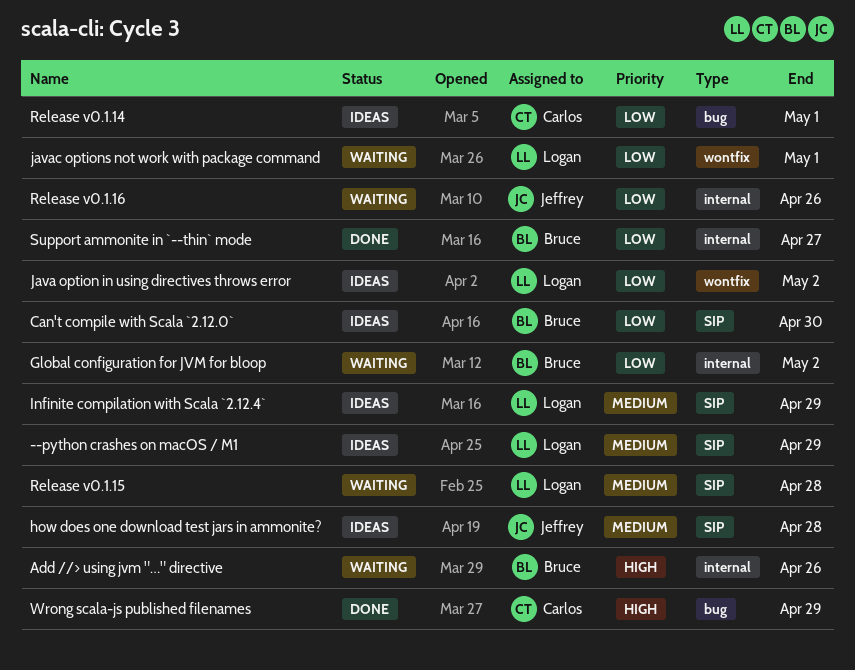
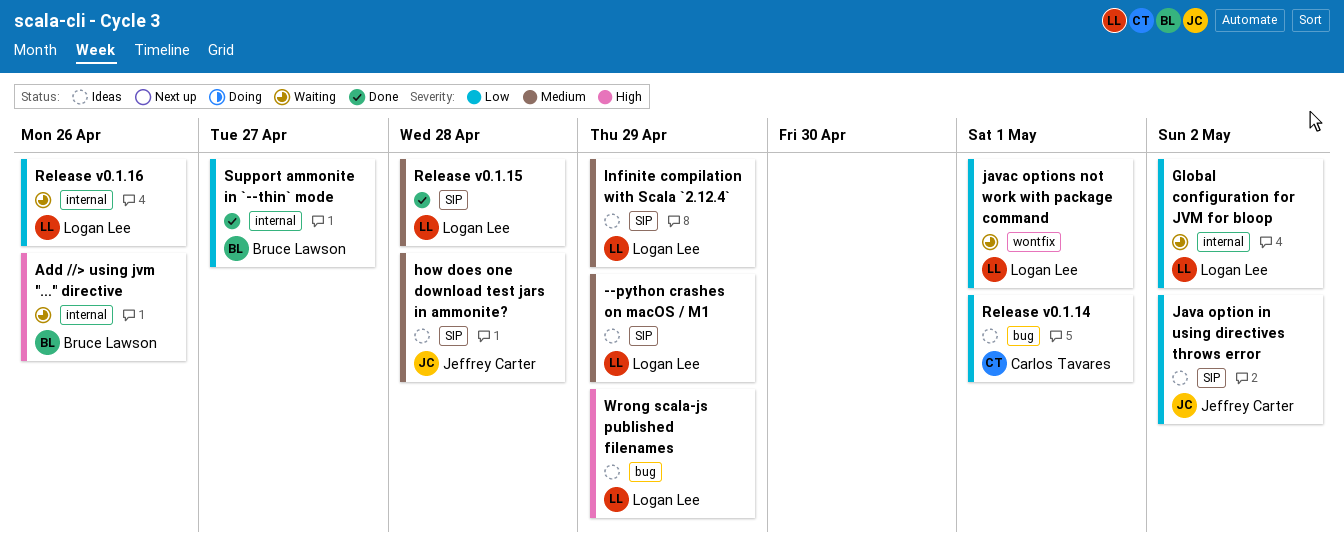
Can't compile with Scala `2.12.0`: present -> none
Global configuration for JVM for bloop, owner: Bruce Lawson -> Logan Lee
Java option in using directives throws error, owner: Logan Lee -> Jeffrey Carter
Java option in using directives throws error, label: wontfix -> SIP
Release v0.1.15, status: Waiting -> Done
Release v0.1.16, owner: Jeffrey Carter -> Logan Lee
Wrong scala-js published filenames, status: Done -> Ideas
Wrong scala-js published filenames, owner: Carlos Tavares -> Logan Lee

